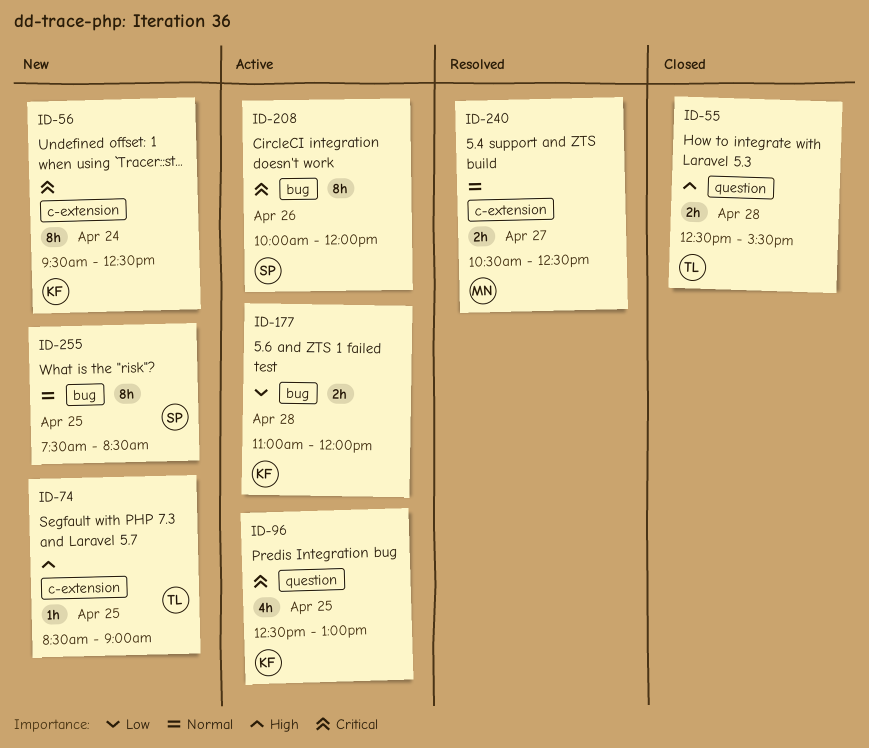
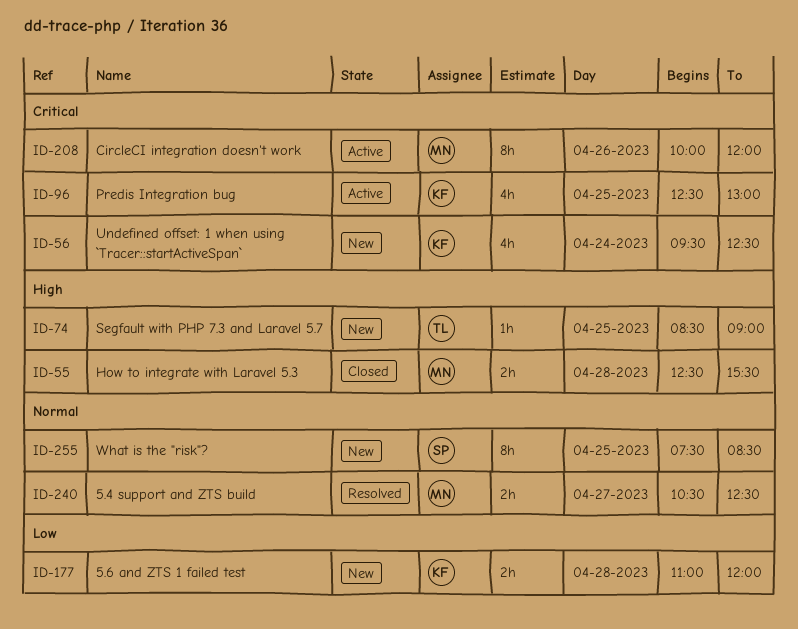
ID-55, owner: TL -> MN
ID-56, estimate: 8h -> 4h
ID-177, status: Active -> New
ID-208, owner: SP -> MN

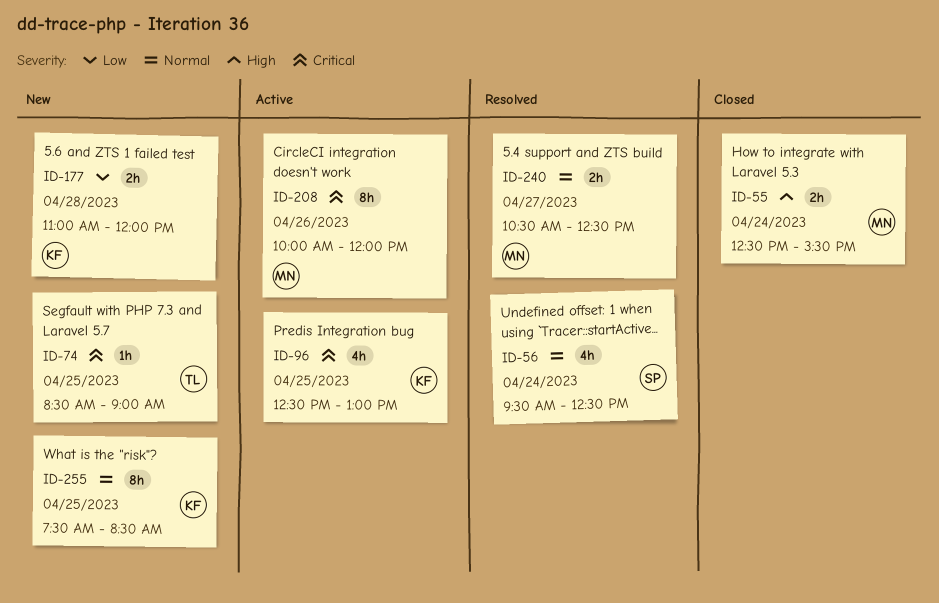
ID-55, day: Apr 28 -> Apr 24
ID-56, status: New -> Resolved
ID-56, owner: KF -> SP
ID-56, priority: Critical -> Normal
ID-74, priority: High -> Critical
ID-255, owner: SP -> KF

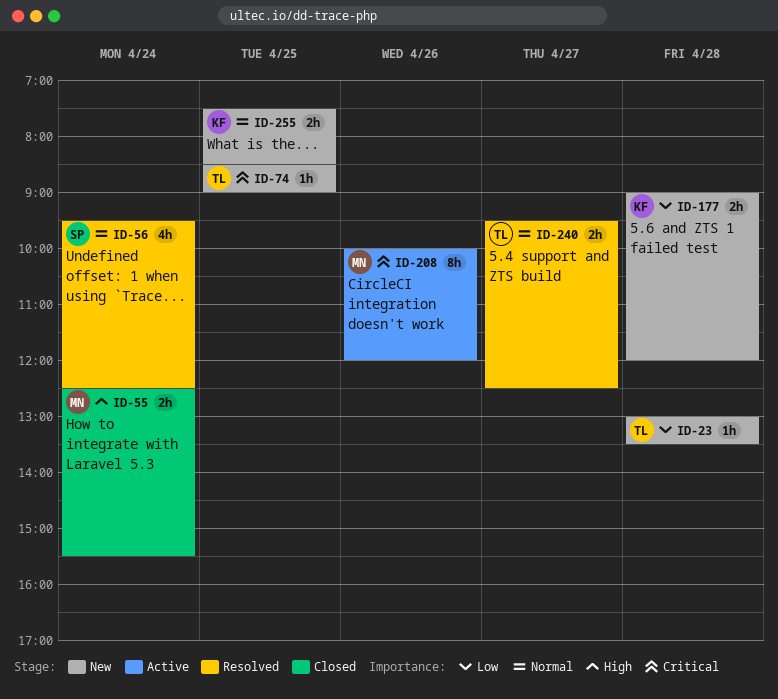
ID-23: none -> present
ID-96: present -> none
ID-177, begins: 11:00 -> 09:00
ID-240, owner: MN -> TL
ID-240, begins: 10:30 -> 09:30
ID-255, estimate: 8h -> 2h

